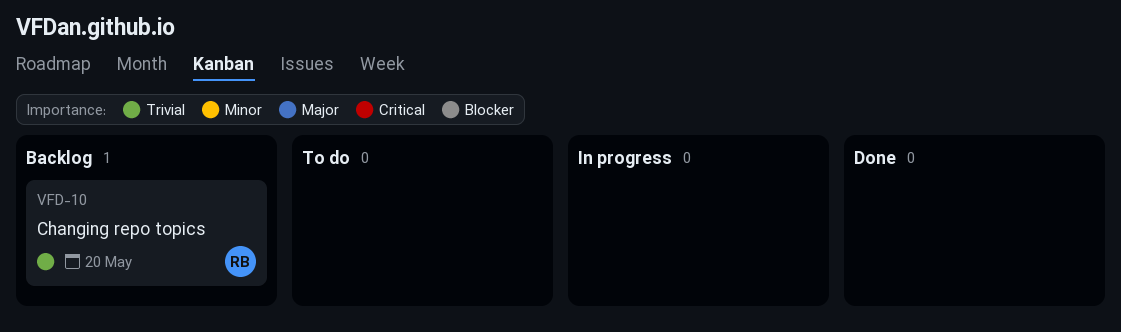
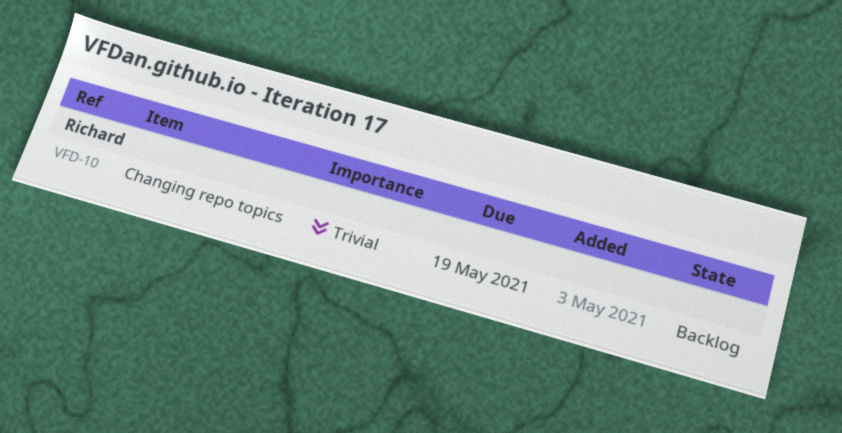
VFD-10, due: May 20 -> May 19

